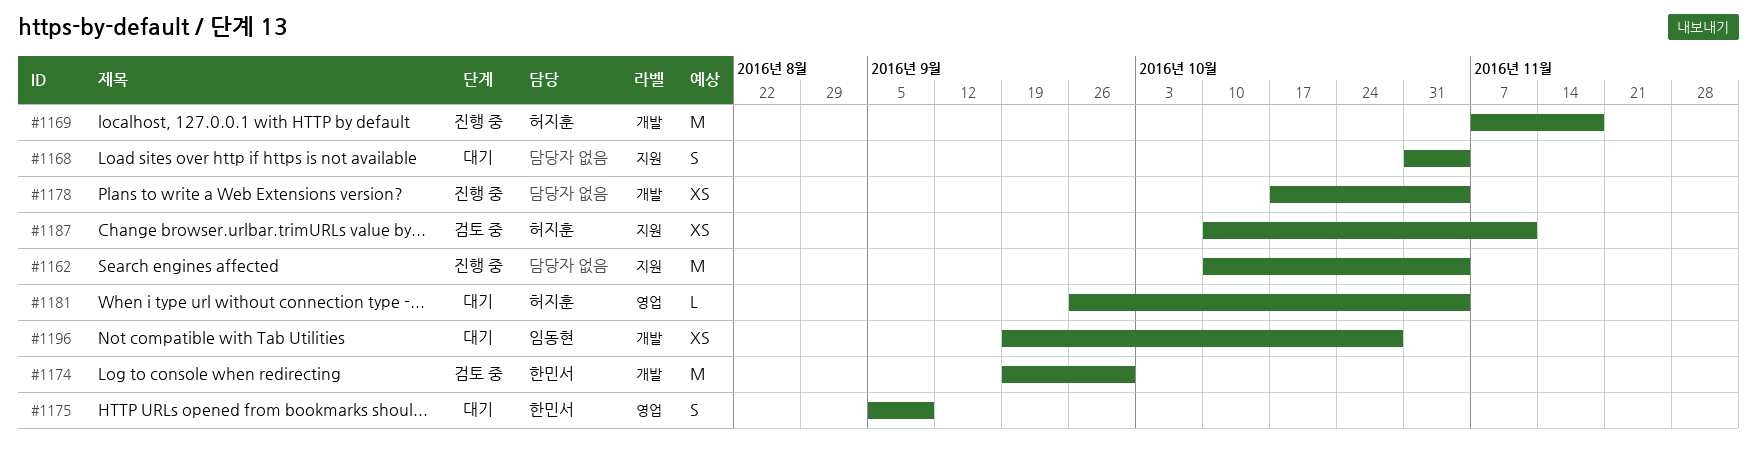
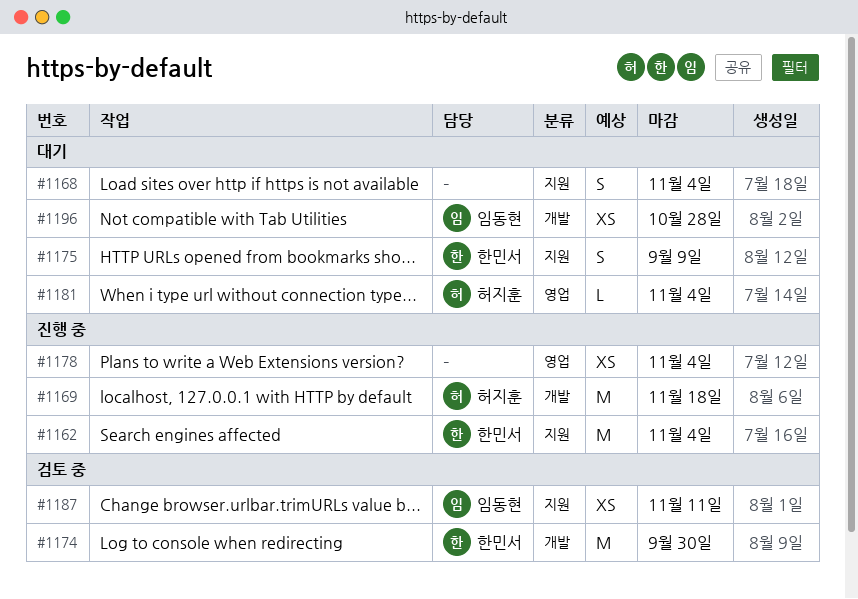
#1162, owner: none -> 한민서
#1175, label: 영업 -> 지원
#1178, label: 개발 -> 영업
#1187, owner: 허지훈 -> 임동현

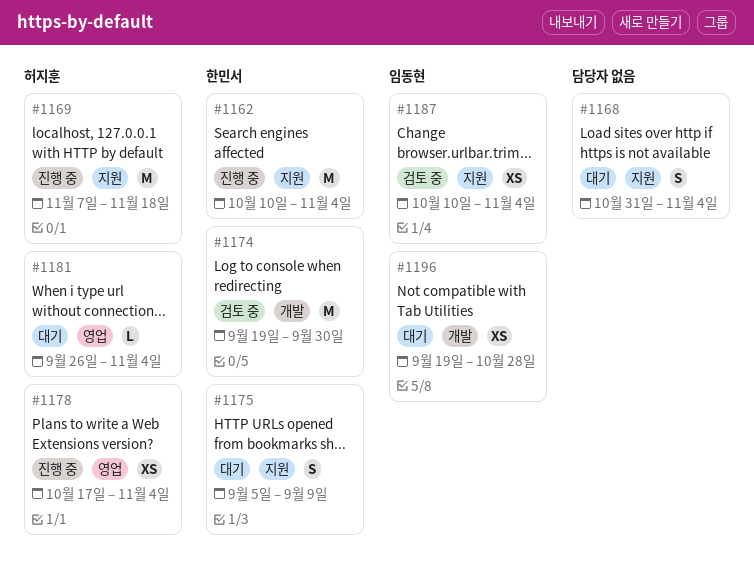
#1169, label: 개발 -> 지원
#1178, owner: none -> 허지훈
#1187, due: Nov 11 -> Nov 4

